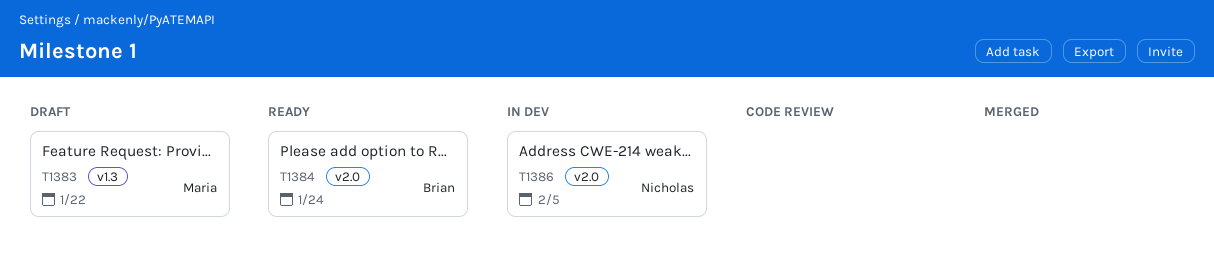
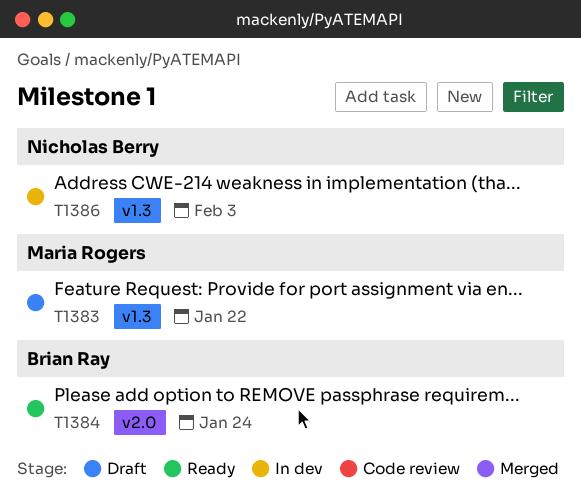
T1386, label: v2.0 -> v1.3
T1386, due: Feb 5 -> Feb 3

